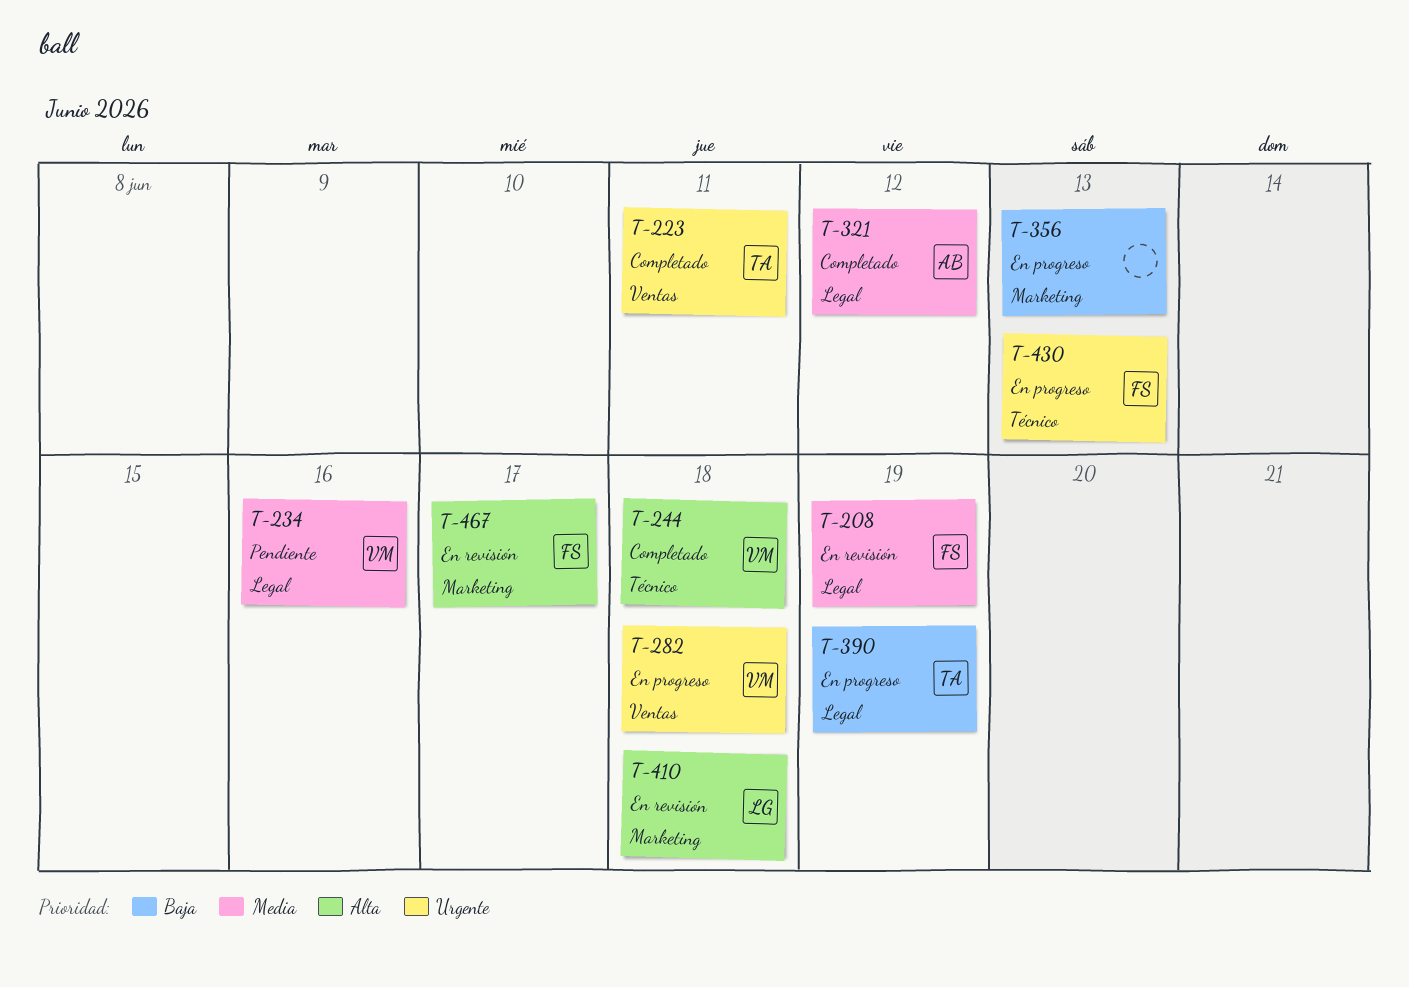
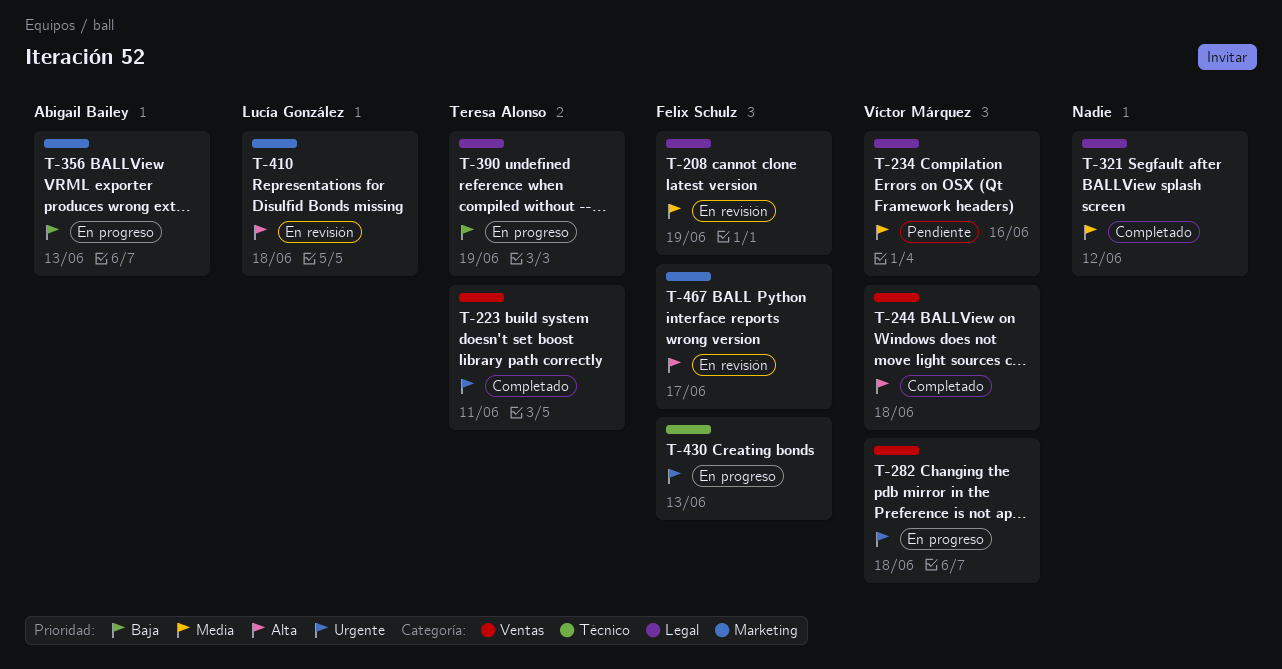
T-244, label: Técnico -> Ventas
T-321, owner: Abigail Bailey -> none
T-356, owner: none -> Abigail Bailey

